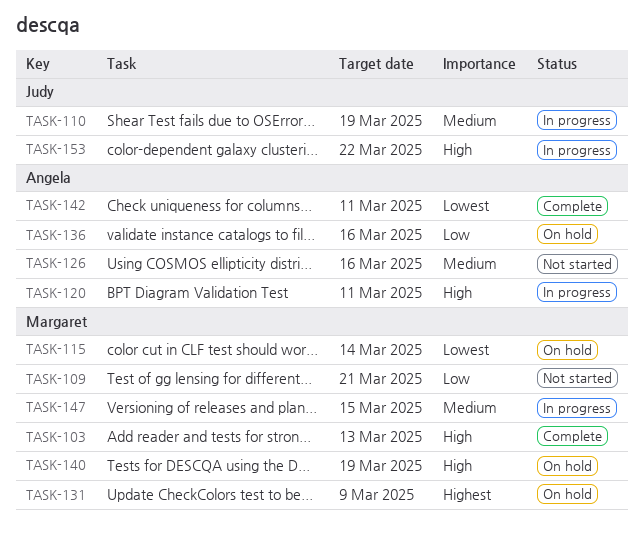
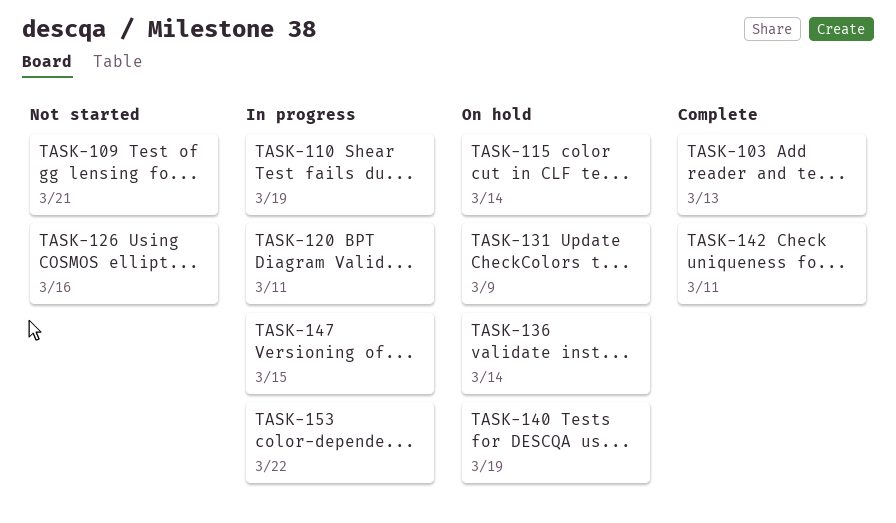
TASK-136, due: Mar 16 -> Mar 14

